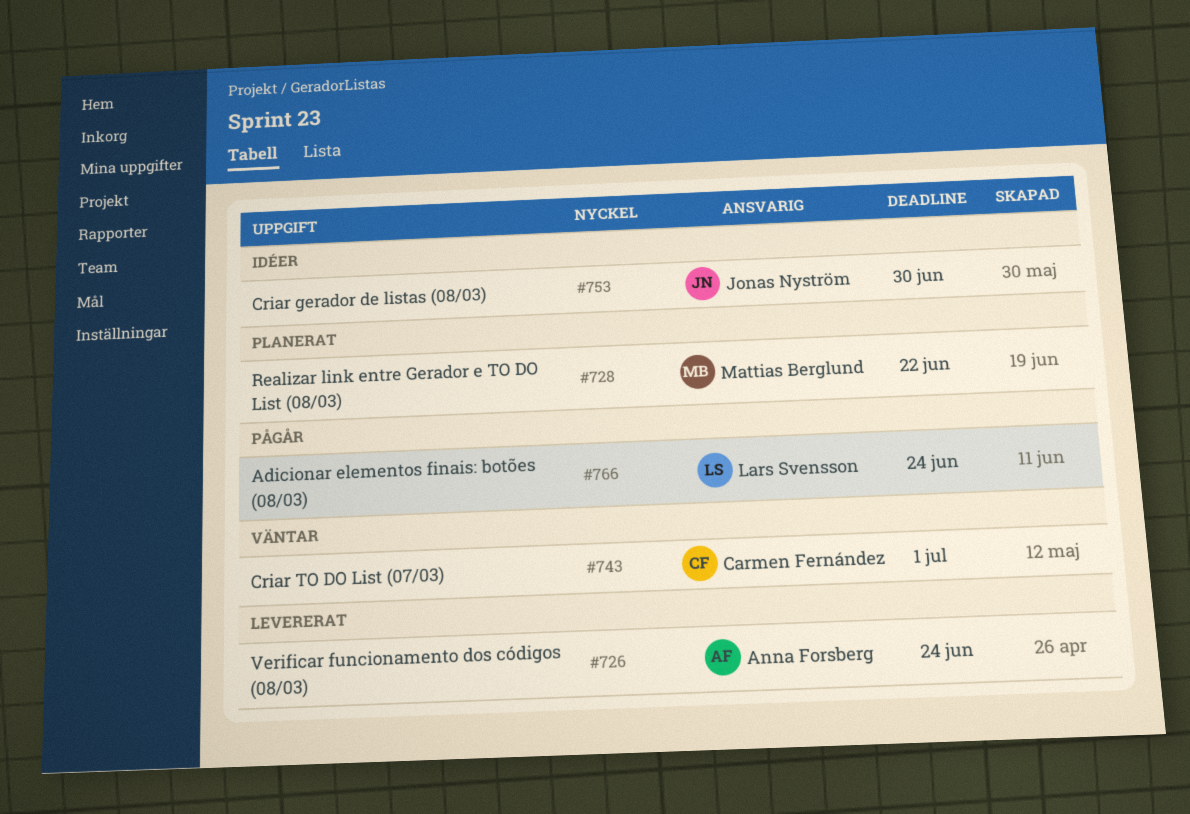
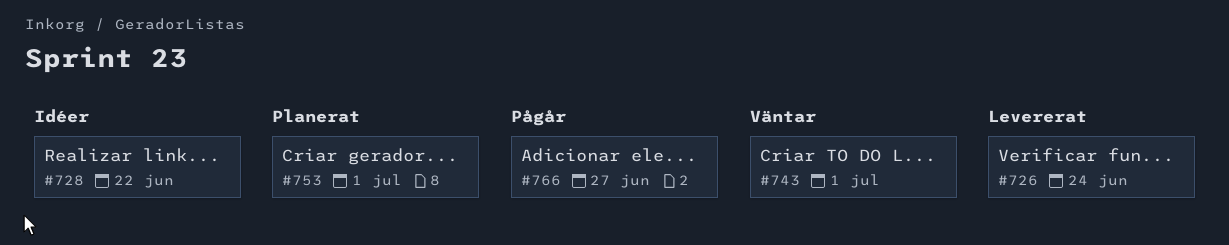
#728, status: Planerat -> Idéer
#753, status: Idéer -> Planerat
#753, due: Jun 30 -> Jul 1
#766, due: Jun 24 -> Jun 27

